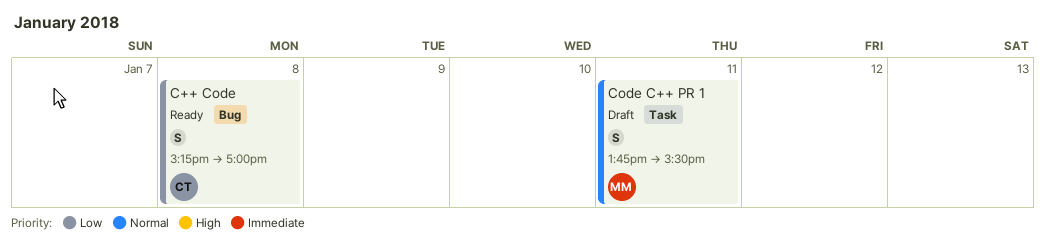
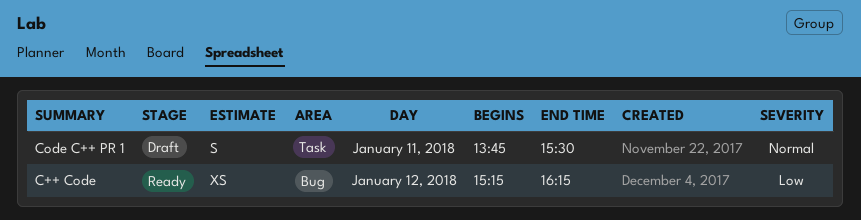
C++ Code, estimate: S -> XS
C++ Code, day: Jan 8 -> Jan 12
C++ Code, ends: 17:00 -> 16:15

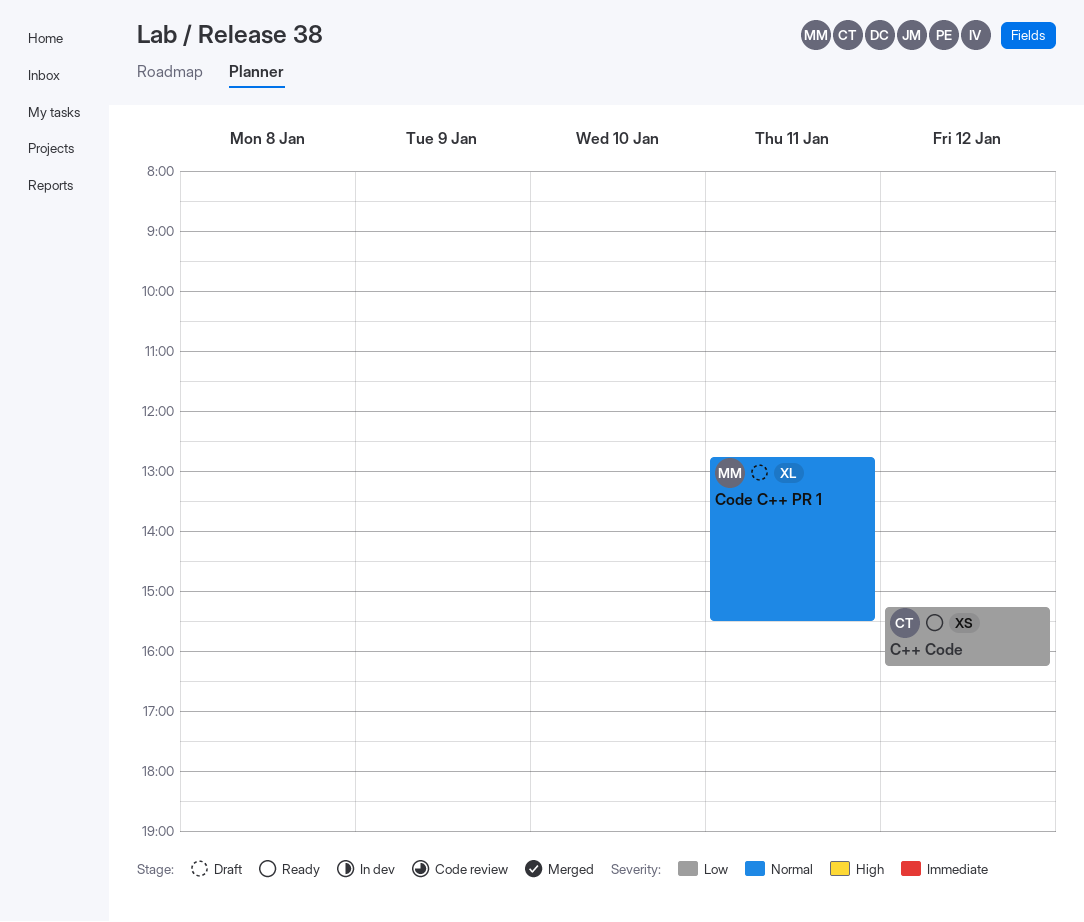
Code C++ PR 1, estimate: S -> XL
Code C++ PR 1, begins: 13:45 -> 12:45

